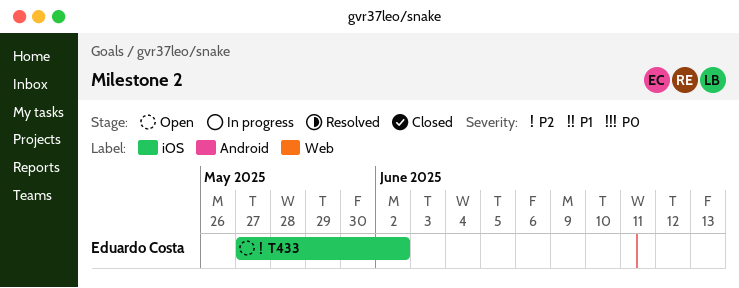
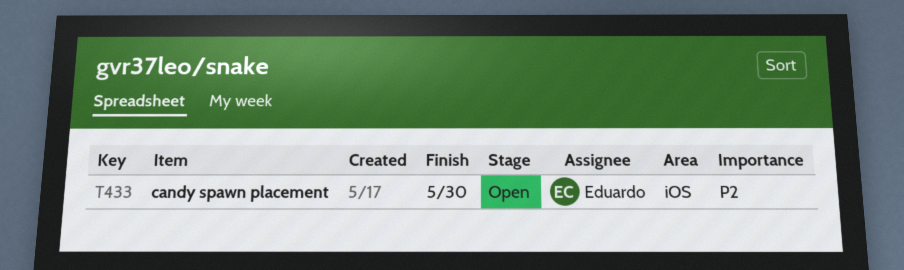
T433, due: Jun 2 -> May 30

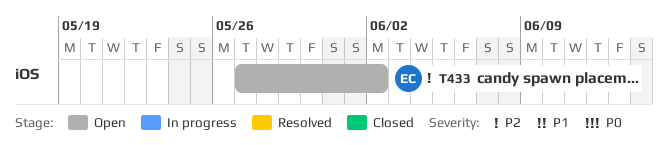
T433, due: May 30 -> Jun 2

